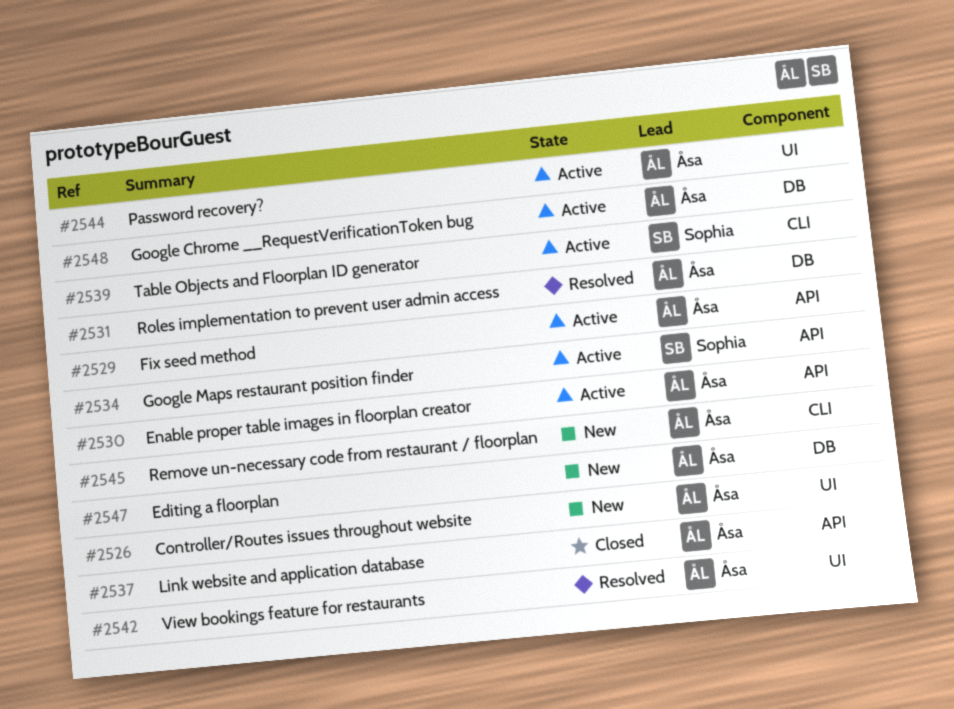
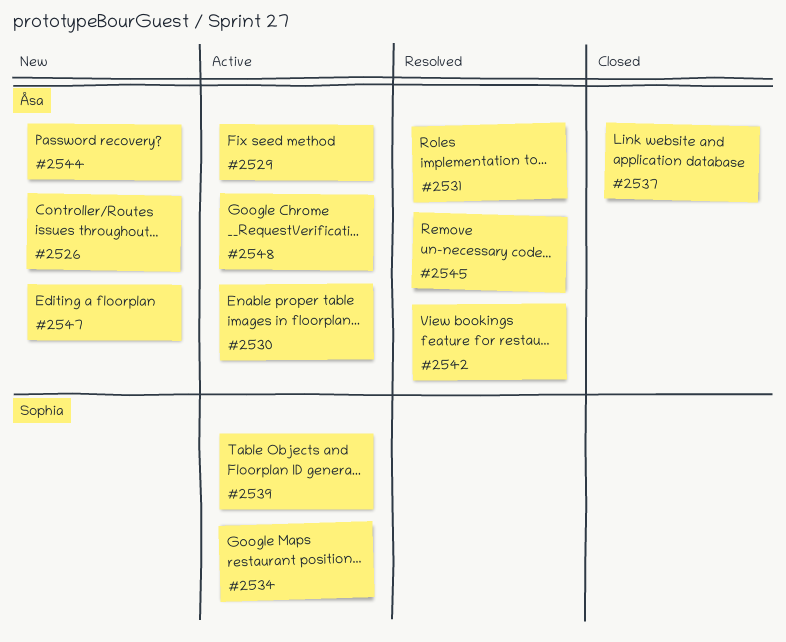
#2544, status: Active -> New
#2545, status: New -> Resolved

